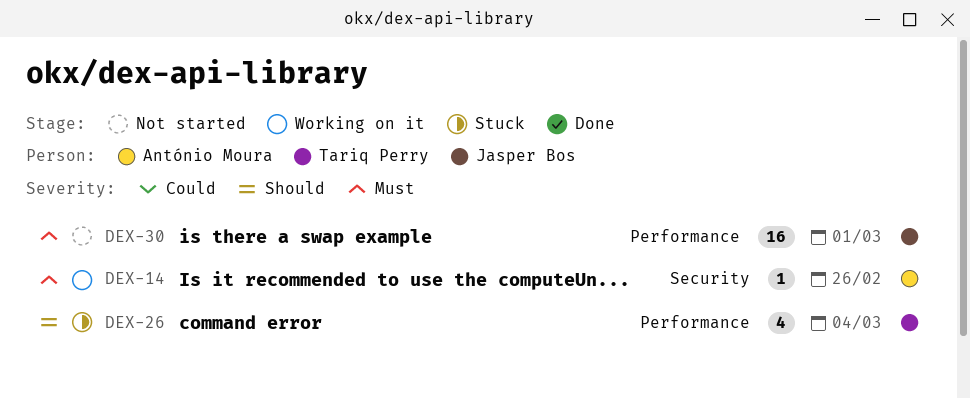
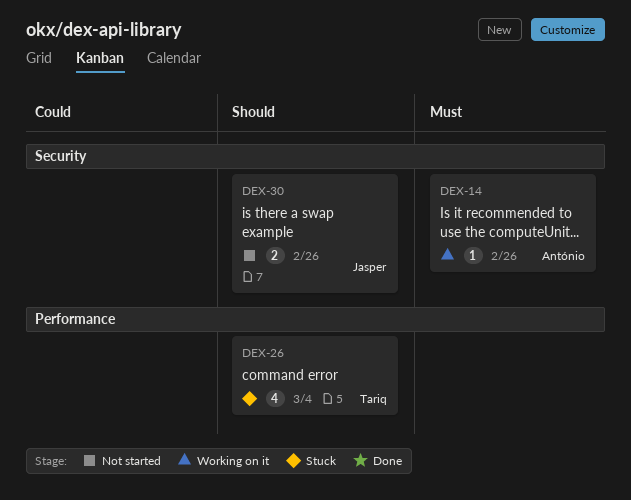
DEX-30, priority: Must -> Should
DEX-30, label: Performance -> Security
DEX-30, estimate: 16 -> 2
DEX-30, due: Mar 1 -> Feb 26

